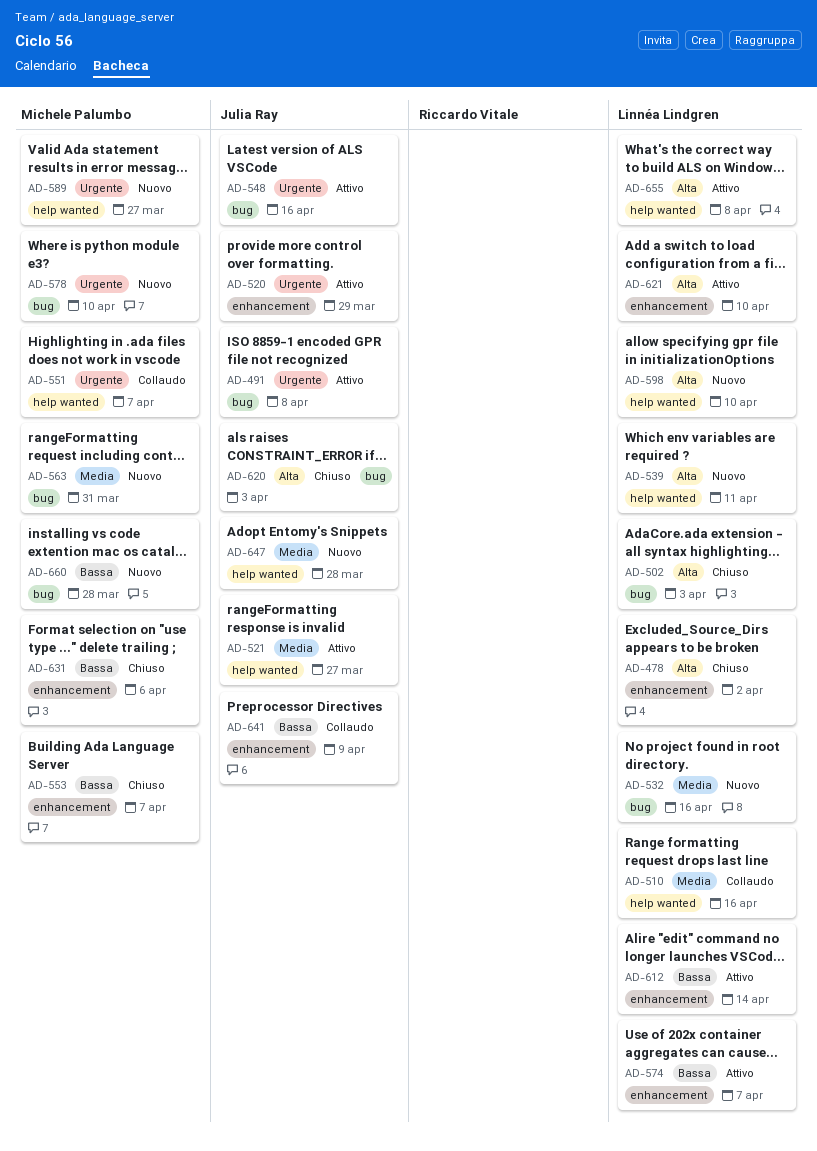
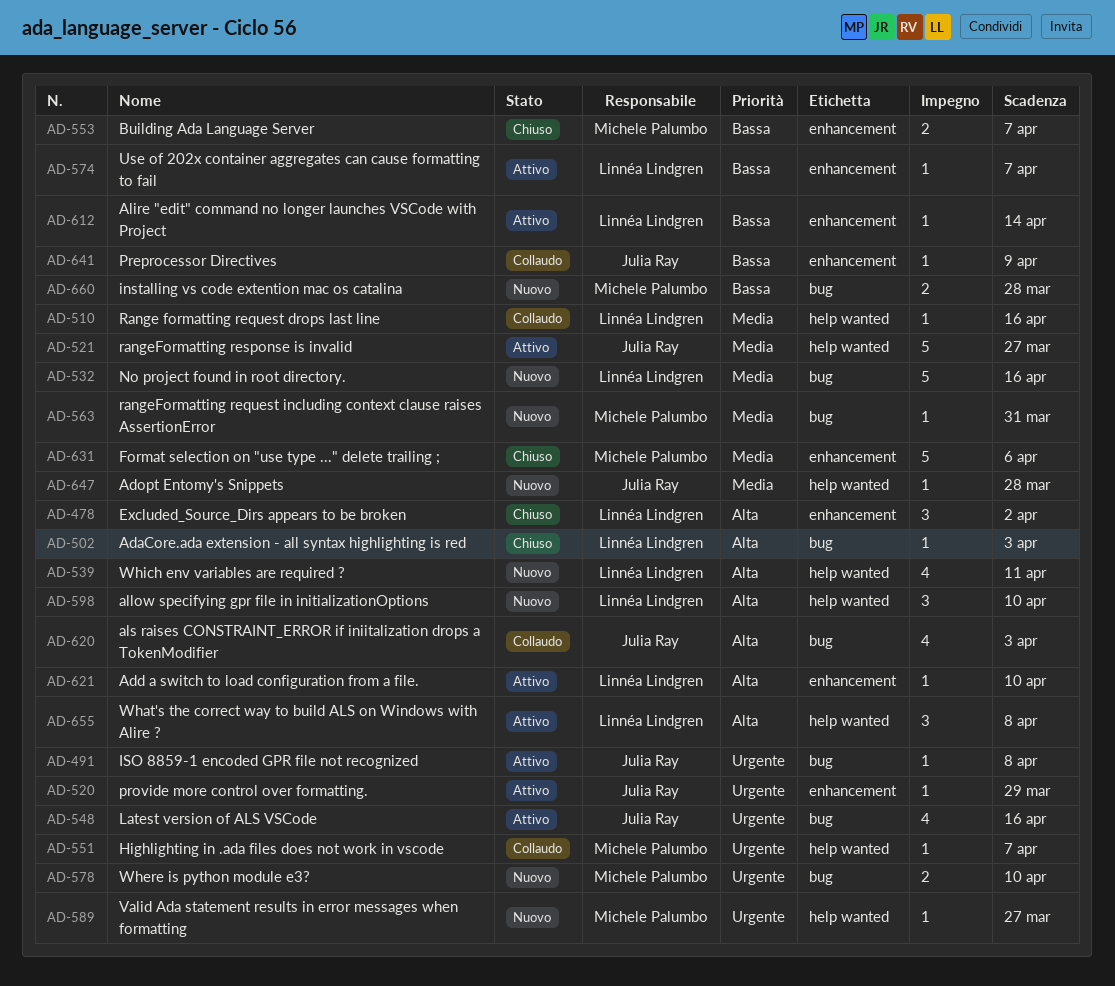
AD-620, status: Chiuso -> Collaudo
AD-631, priority: Bassa -> Media

